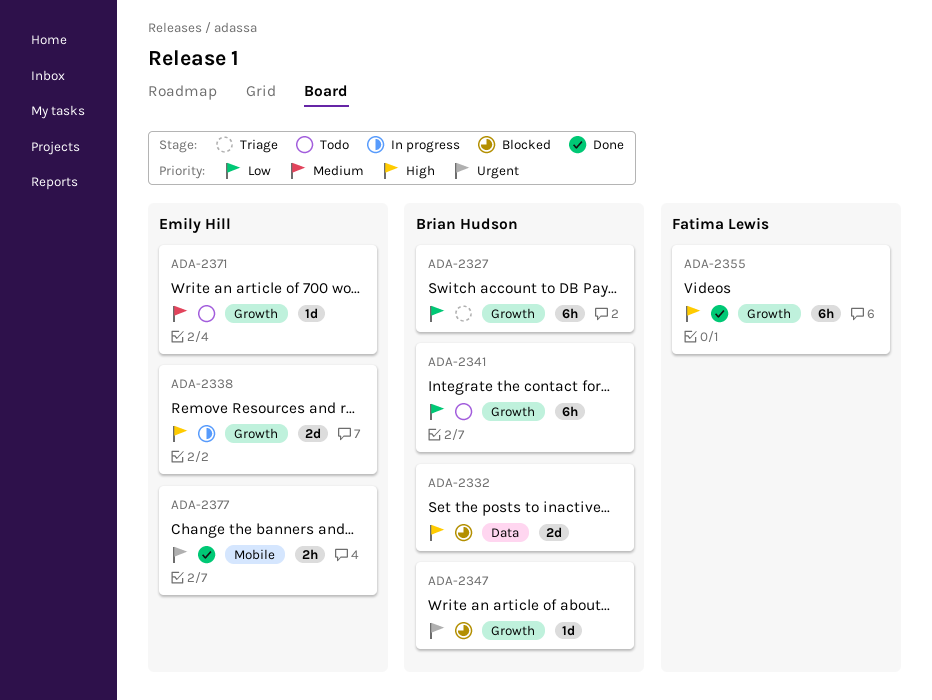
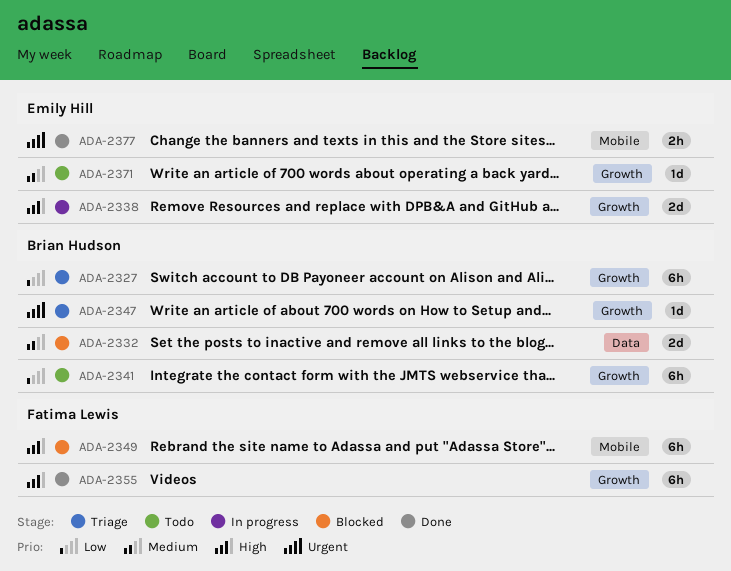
ADA-2332, priority: High -> Medium
ADA-2347, status: Blocked -> Triage
ADA-2349: none -> present

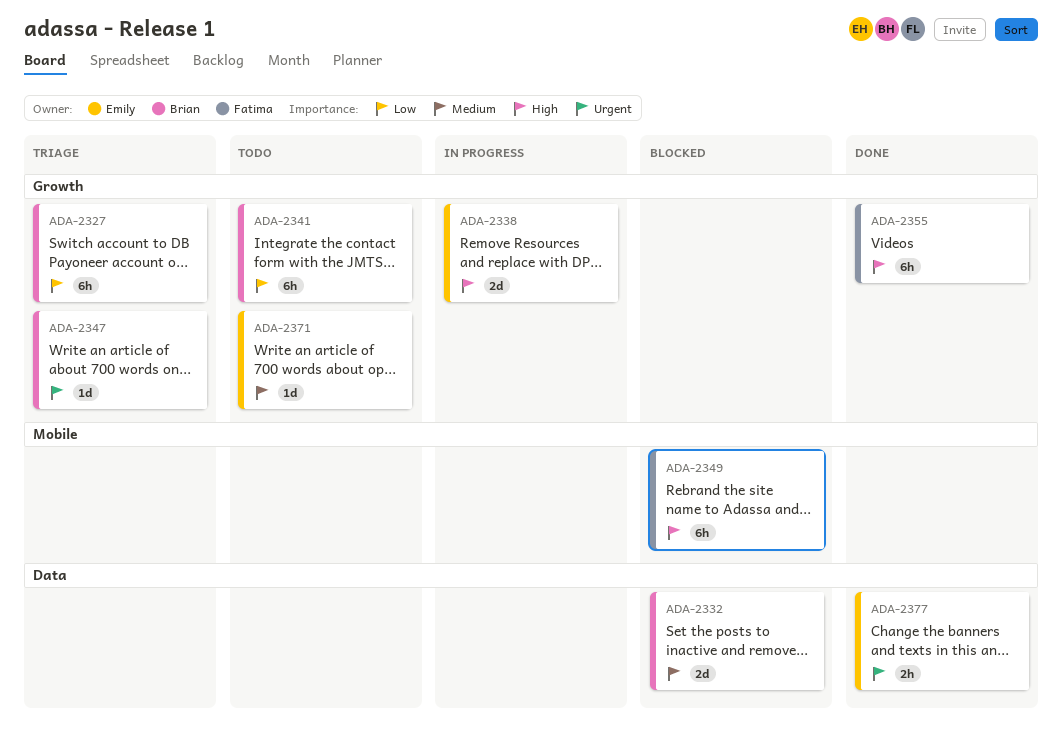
ADA-2377, label: Mobile -> Data

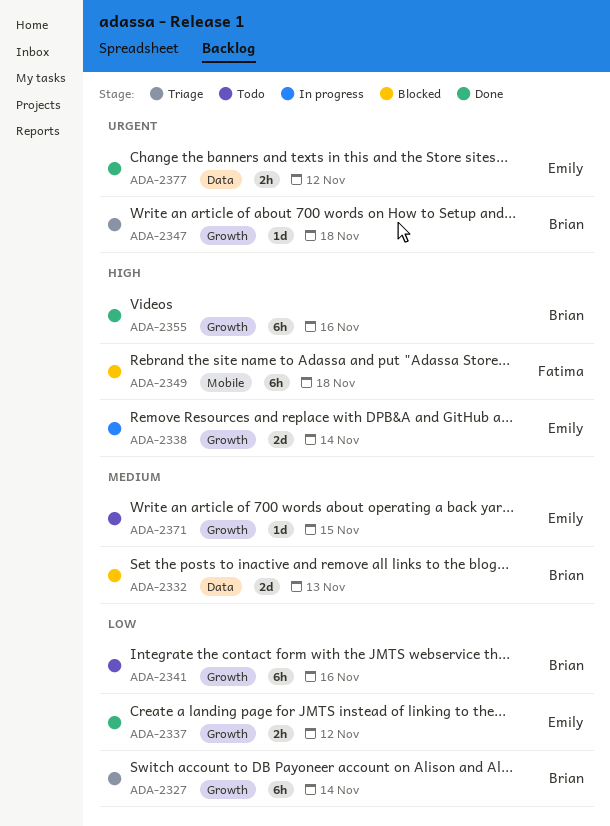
ADA-2337: none -> present
ADA-2355, owner: Fatima -> Brian

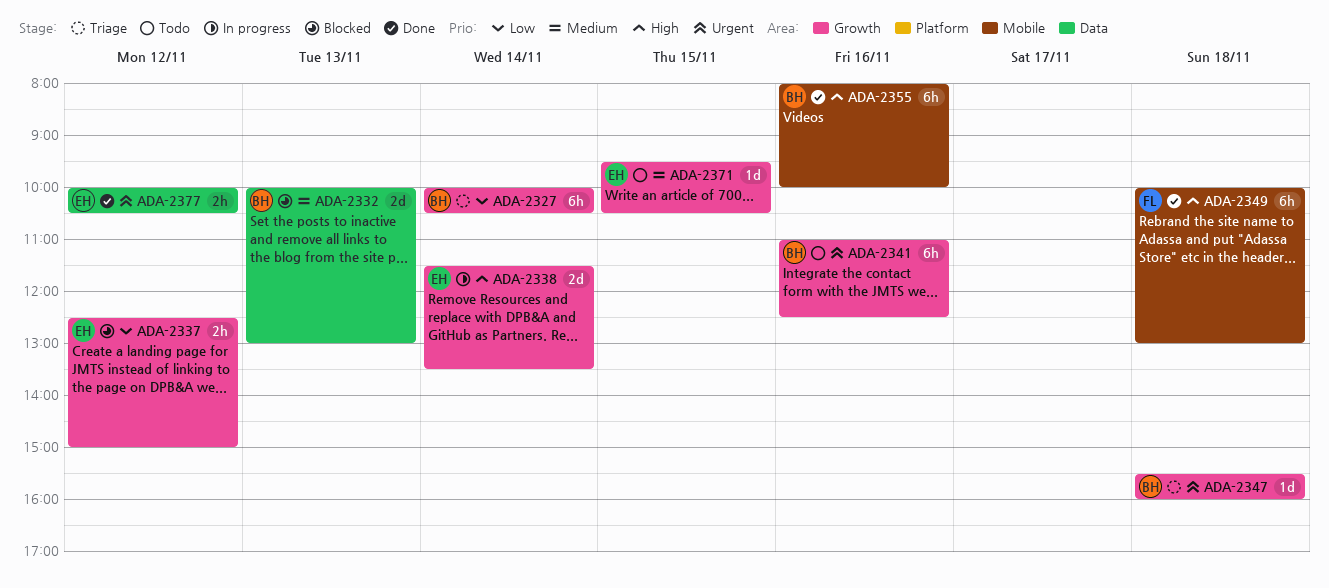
ADA-2337, status: Done -> Blocked
ADA-2341, priority: Low -> Urgent
ADA-2349, status: Blocked -> Done
ADA-2355, label: Growth -> Mobile

